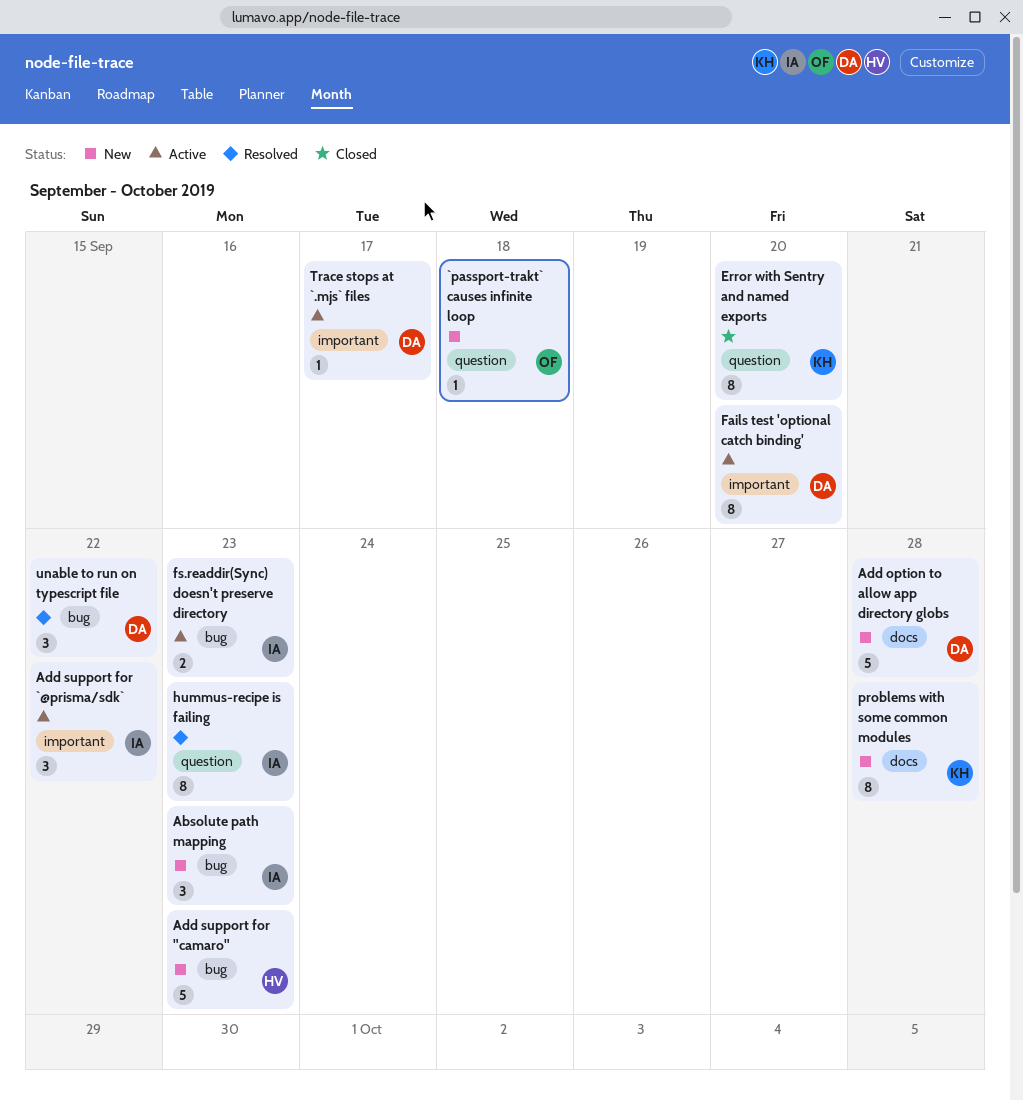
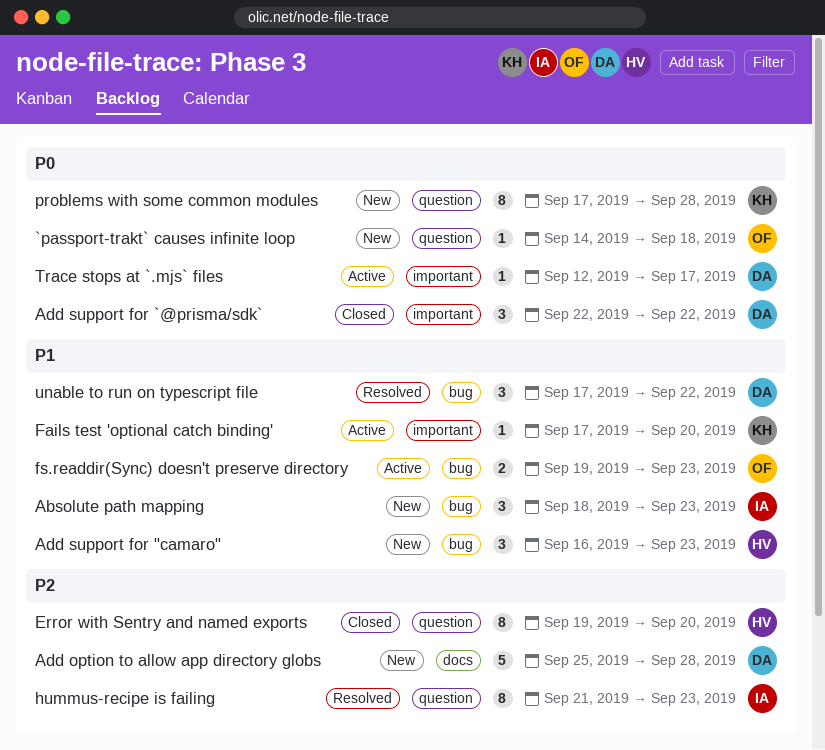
Add support for "camaro", estimate: 5 -> 3
Add support for `@prisma/sdk`, status: Active -> Closed
Add support for `@prisma/sdk`, owner: IA -> DA
Error with Sentry and named exports, owner: KH -> HV
Fails test 'optional catch binding', owner: DA -> KH
Fails test 'optional catch binding', estimate: 8 -> 1
fs.readdir(Sync) doesn't preserve directory, owner: IA -> OF
problems with some common modules, label: docs -> question

